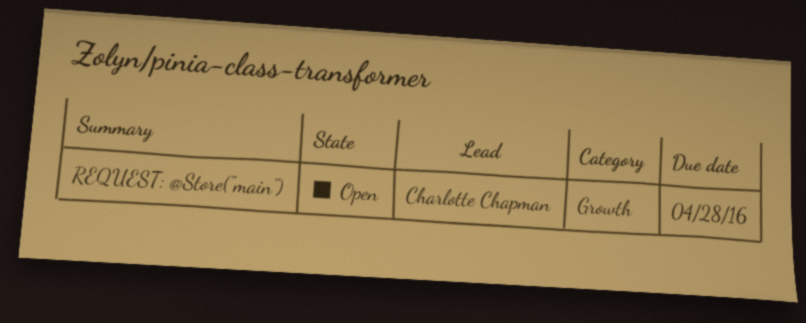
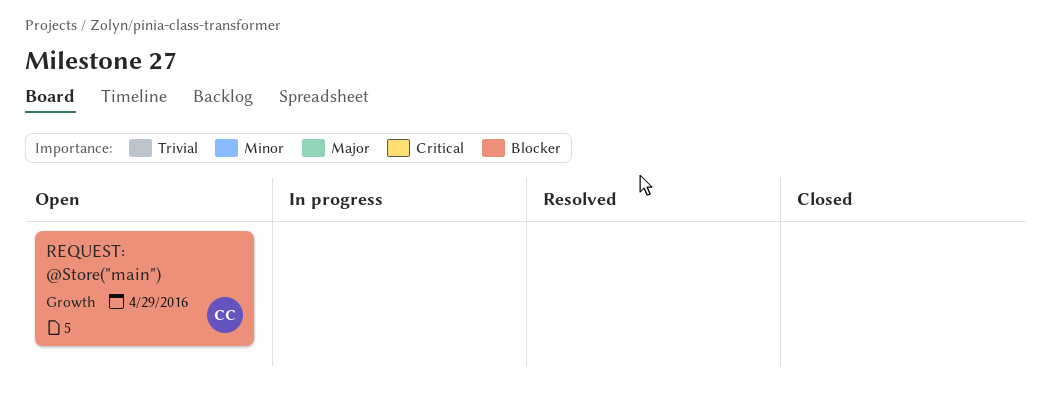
REQUEST: @Store("main"), due: Apr 28 -> Apr 29

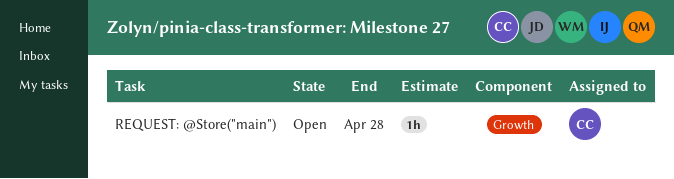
REQUEST: @Store("main"), due: Apr 29 -> Apr 28

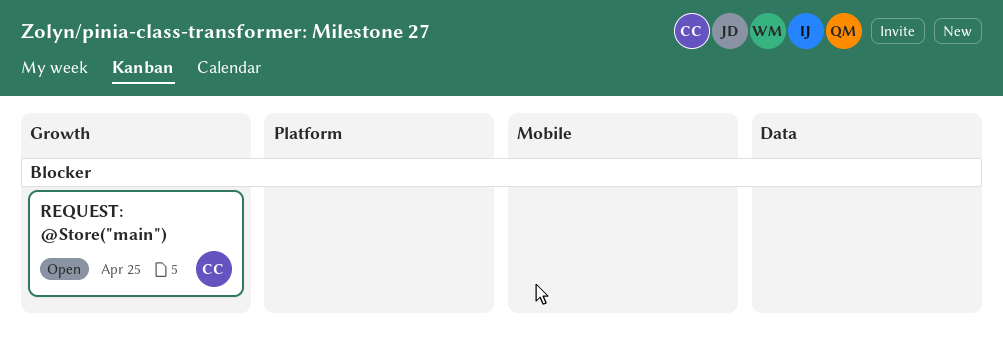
REQUEST: @Store("main"), due: Apr 28 -> Apr 25

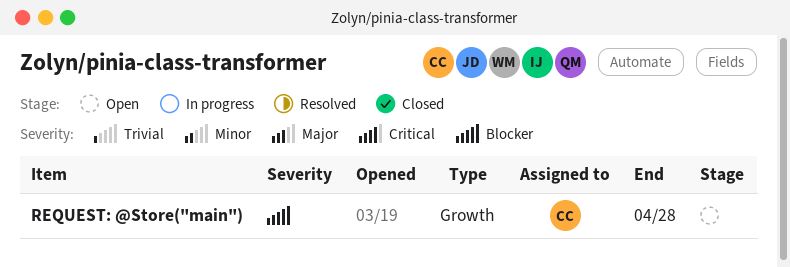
REQUEST: @Store("main"), due: Apr 25 -> Apr 28

